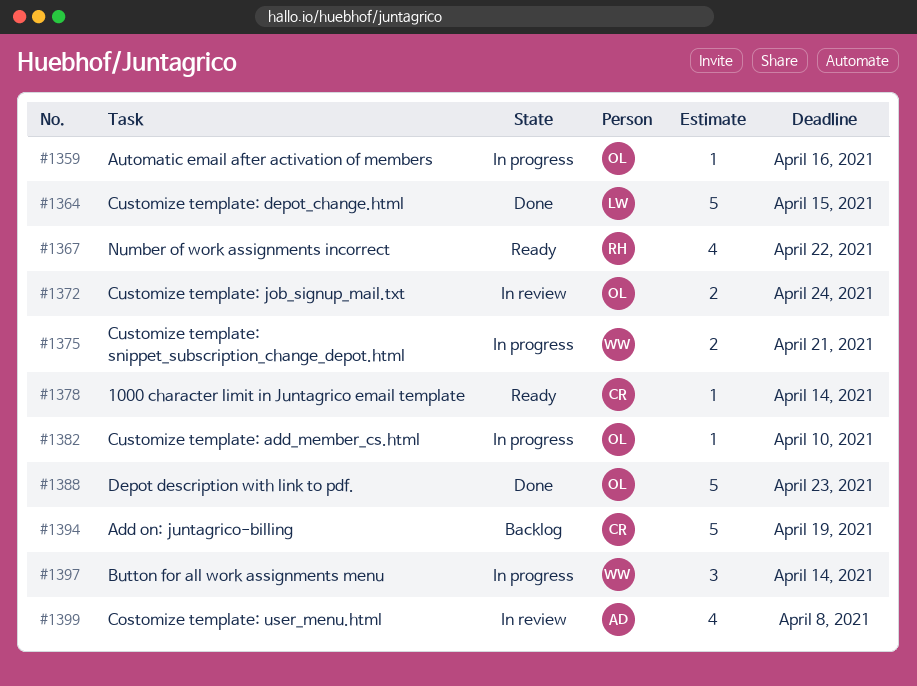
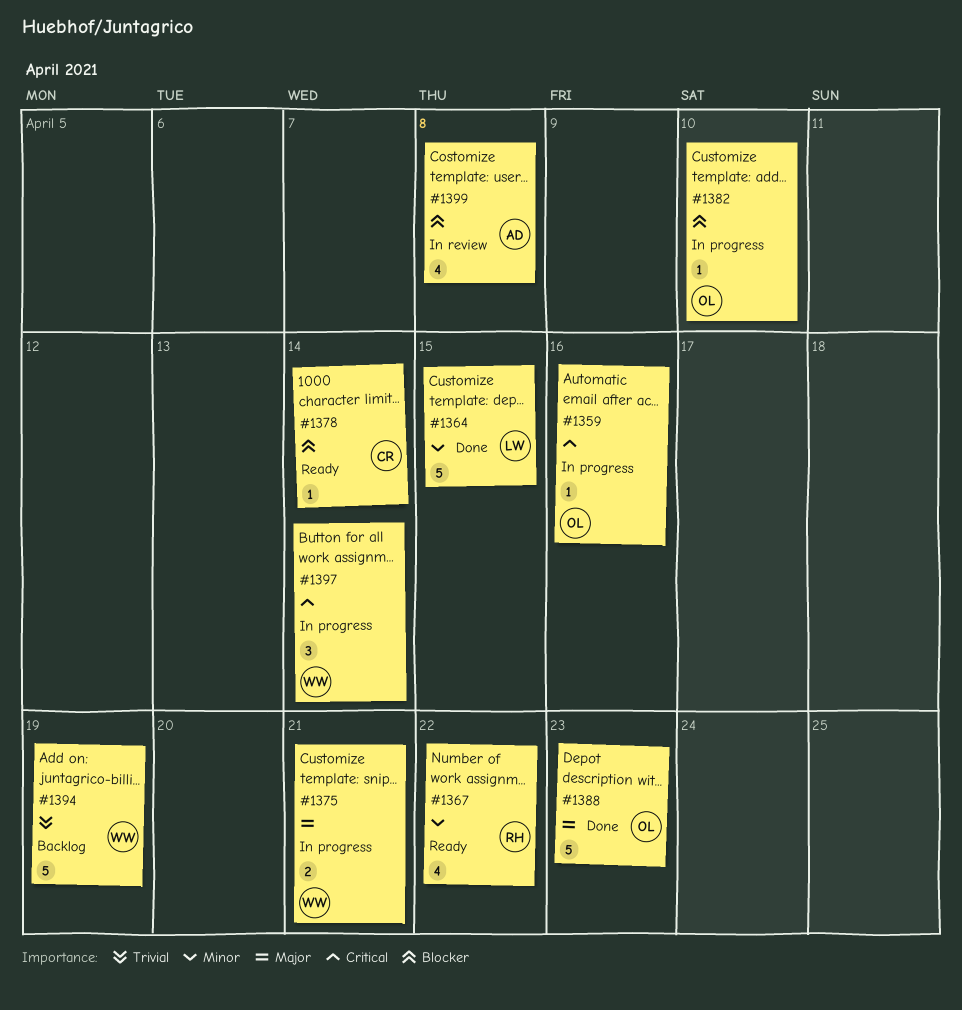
#1372: present -> none
#1394, owner: CR -> WW

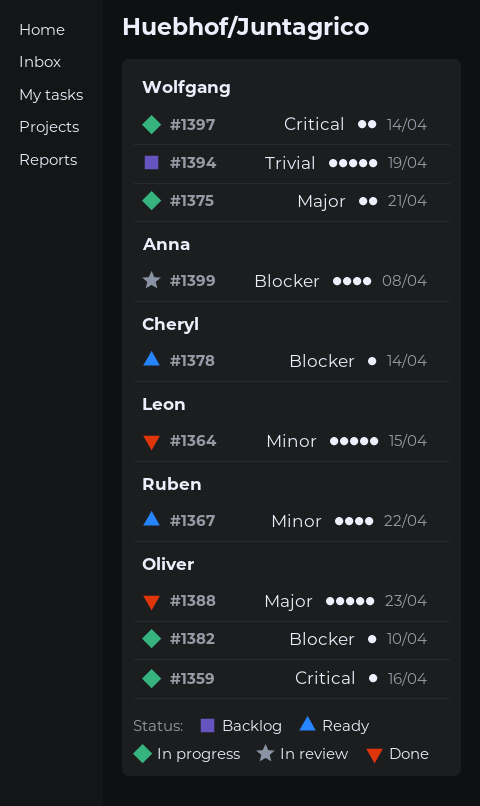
#1397, estimate: 3 -> 2

